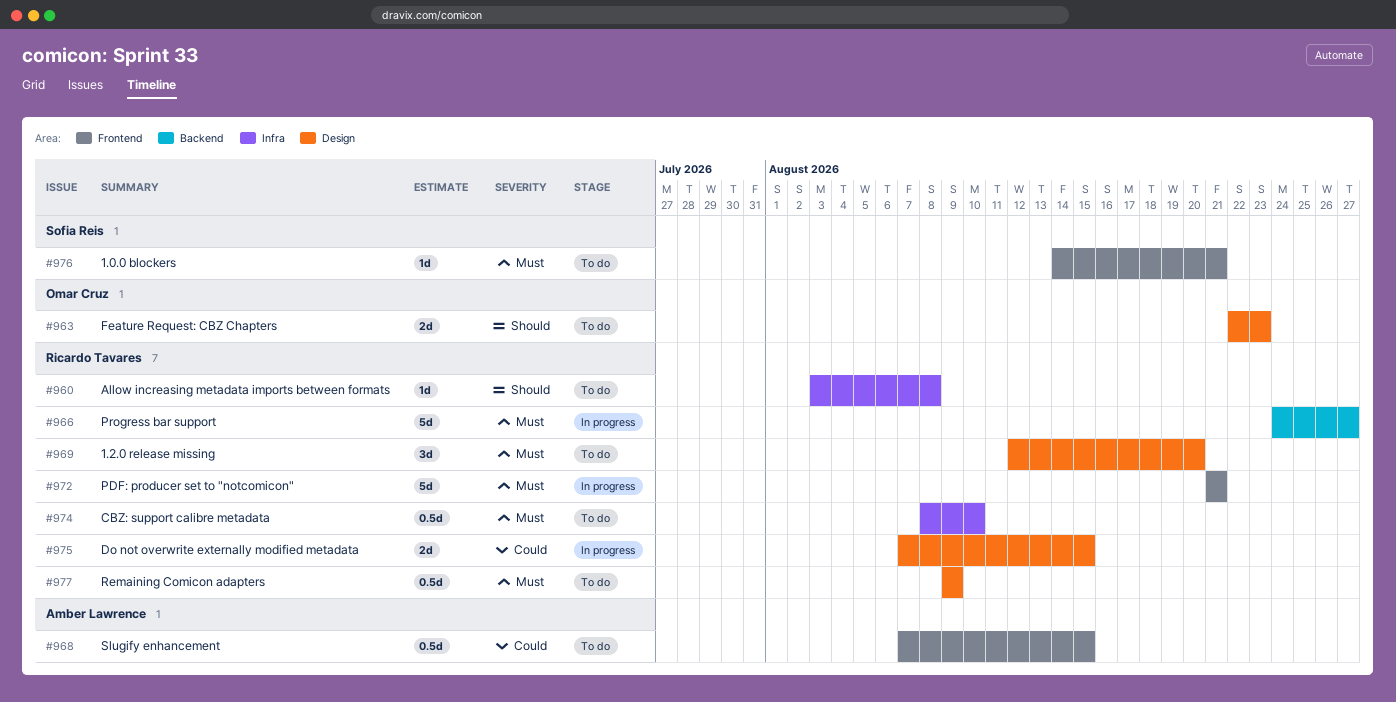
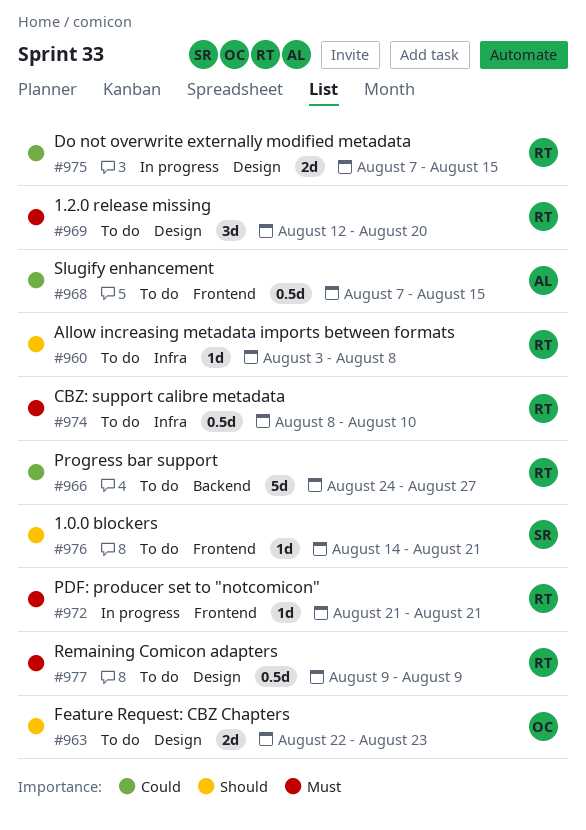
#966, status: In progress -> To do
#966, priority: Must -> Could
#972, estimate: 5d -> 1d
#976, priority: Must -> Should

